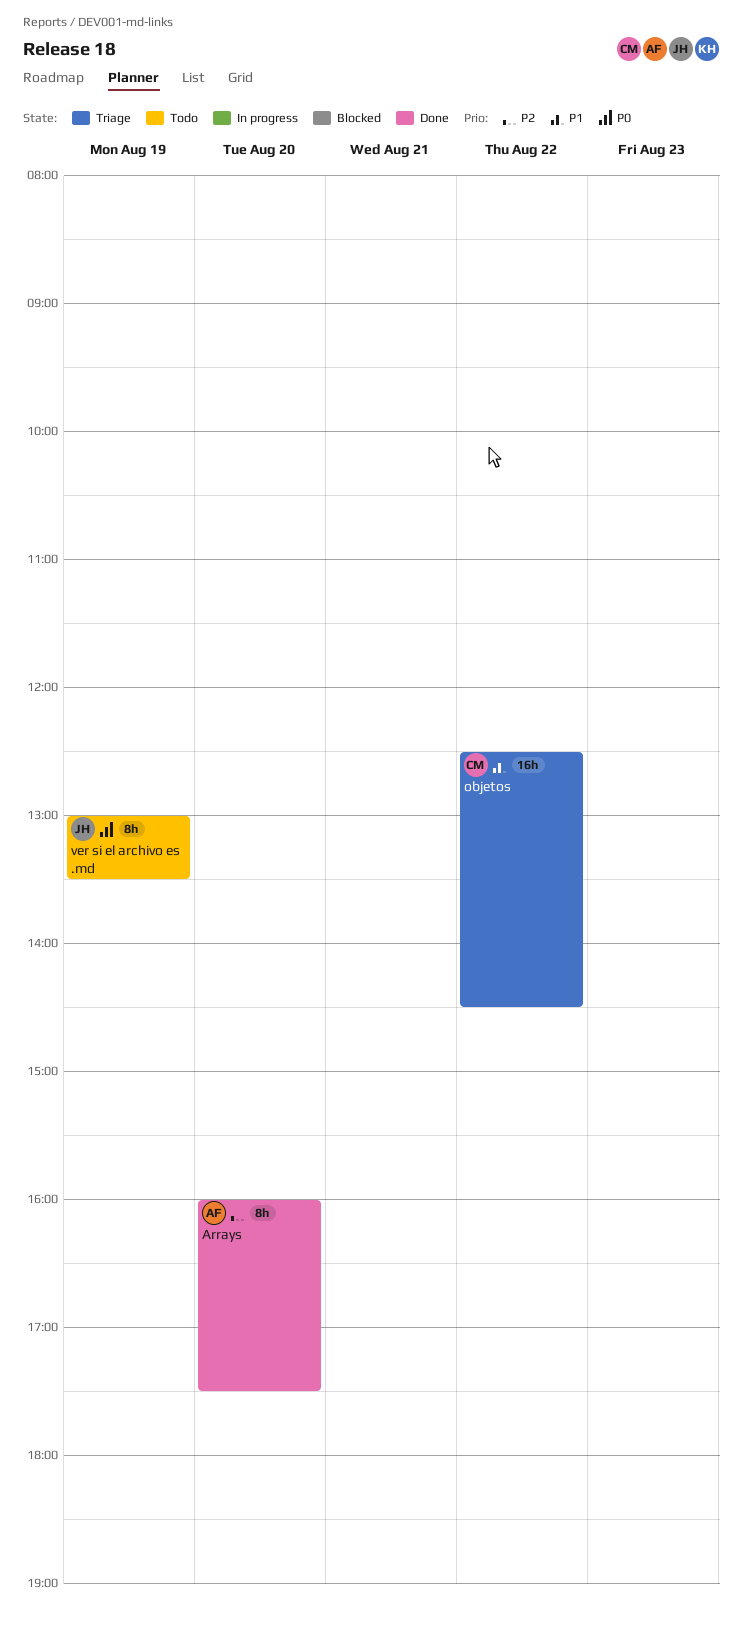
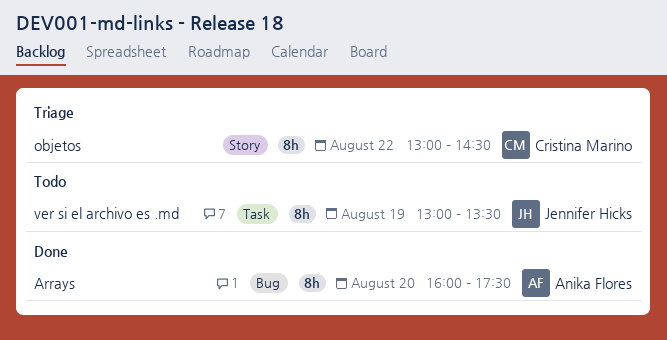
objetos, estimate: 16h -> 8h
objetos, begins: 12:30 -> 13:00

